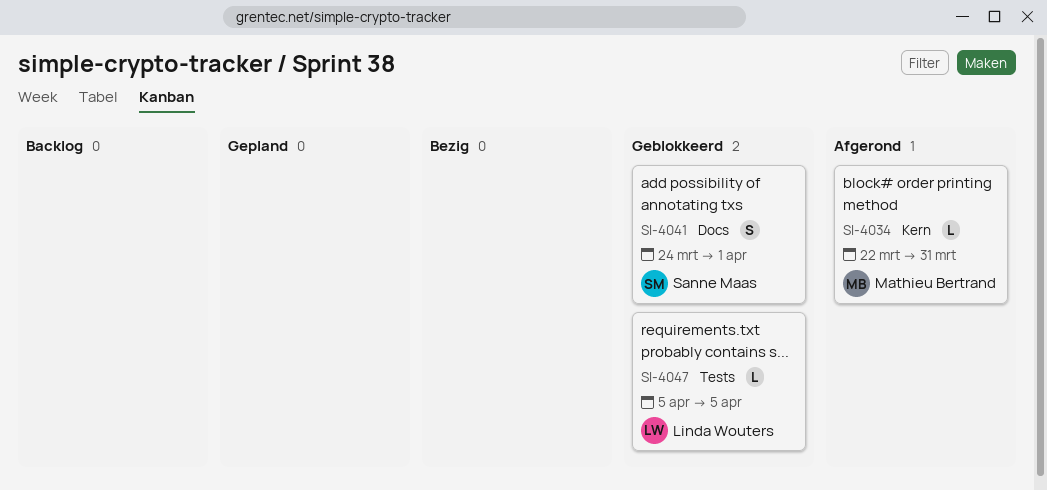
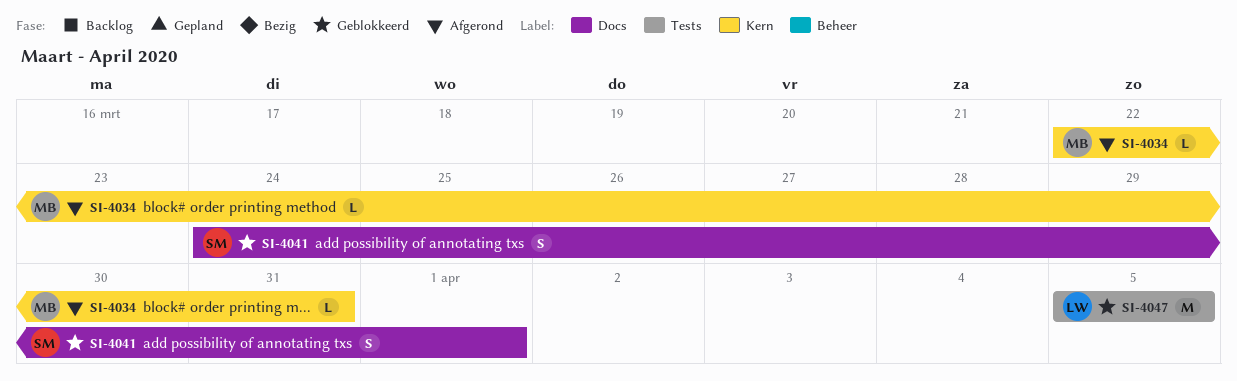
SI-4047, estimate: L -> M

